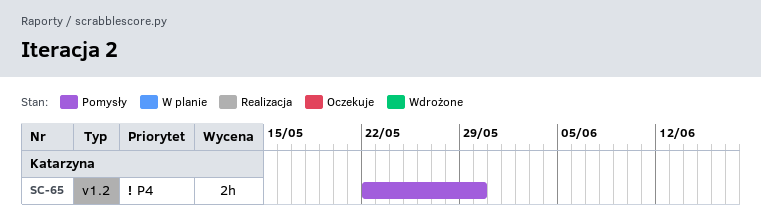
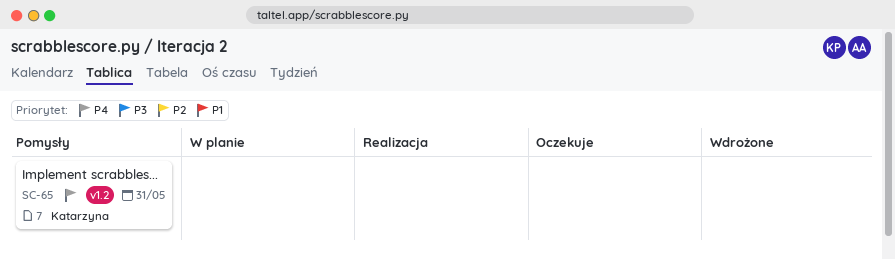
SC-65, due: May 30 -> May 31

